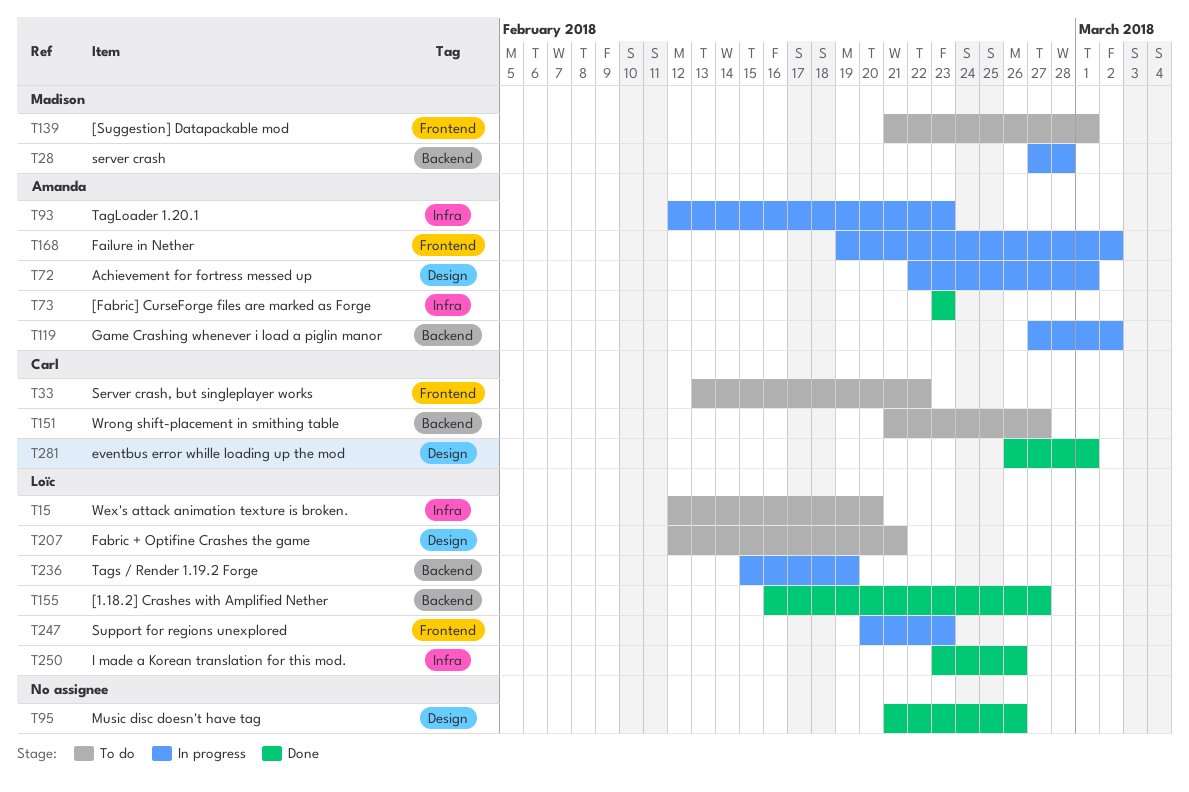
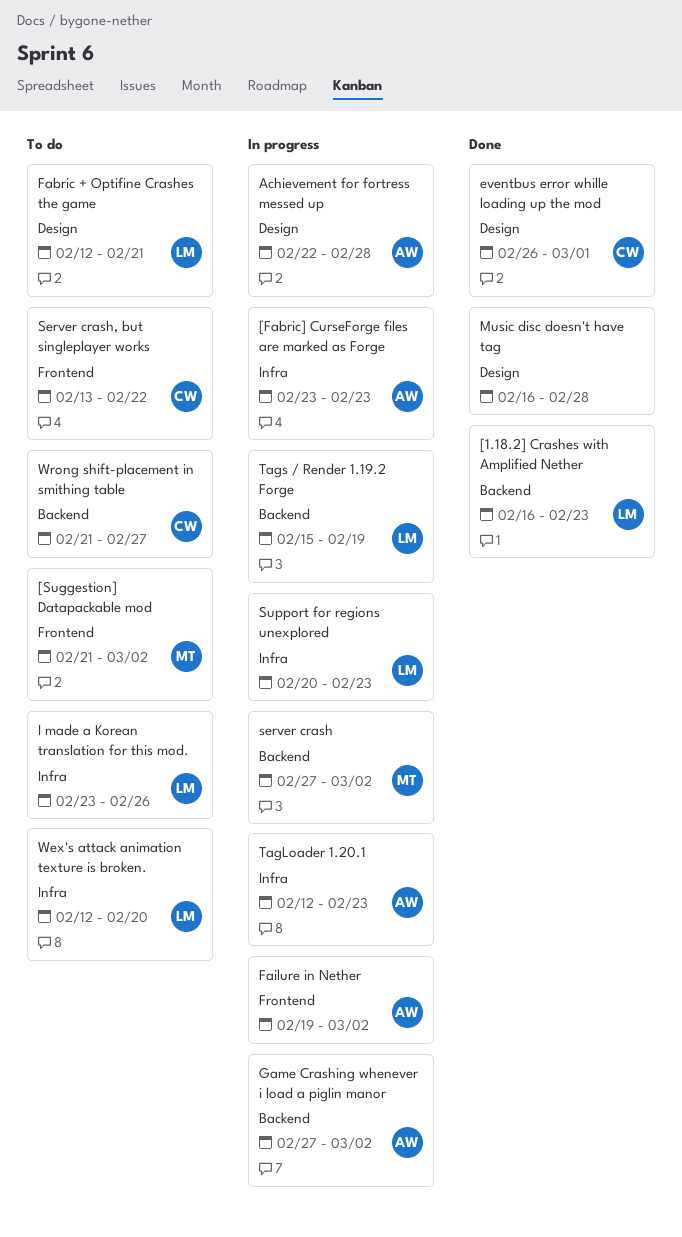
[1.18.2] Crashes with Amplified Nether, due: Feb 27 -> Feb 23
[Fabric] CurseForge files are marked as Forge, status: Done -> In progress
[Suggestion] Datapackable mod, due: Mar 1 -> Mar 2
Achievement for fortress messed up, due: Mar 1 -> Feb 28
I made a Korean translation for this mod., status: Done -> To do
Music disc doesn't have tag, start: Feb 21 -> Feb 16
Music disc doesn't have tag, due: Feb 26 -> Feb 28
server crash, due: Feb 28 -> Mar 2
Support for regions unexplored, label: Frontend -> Infra

